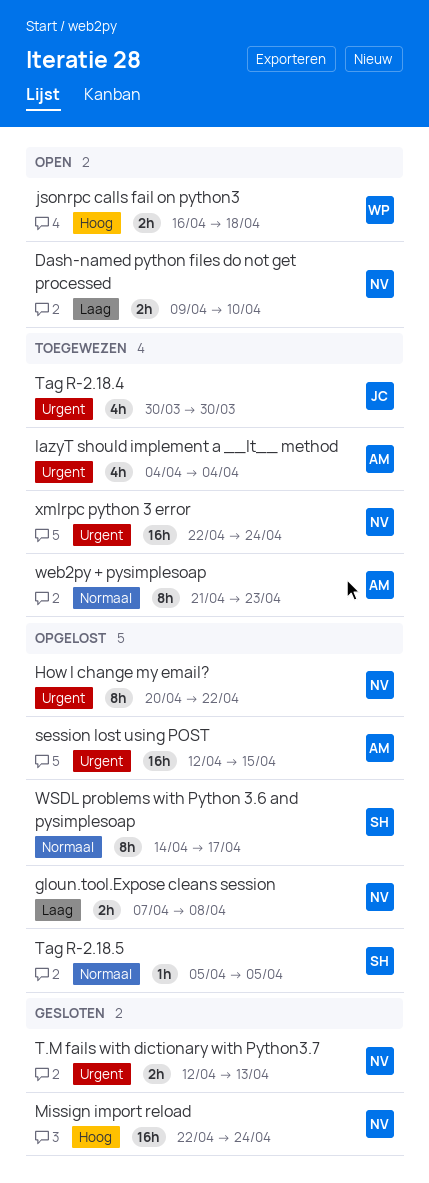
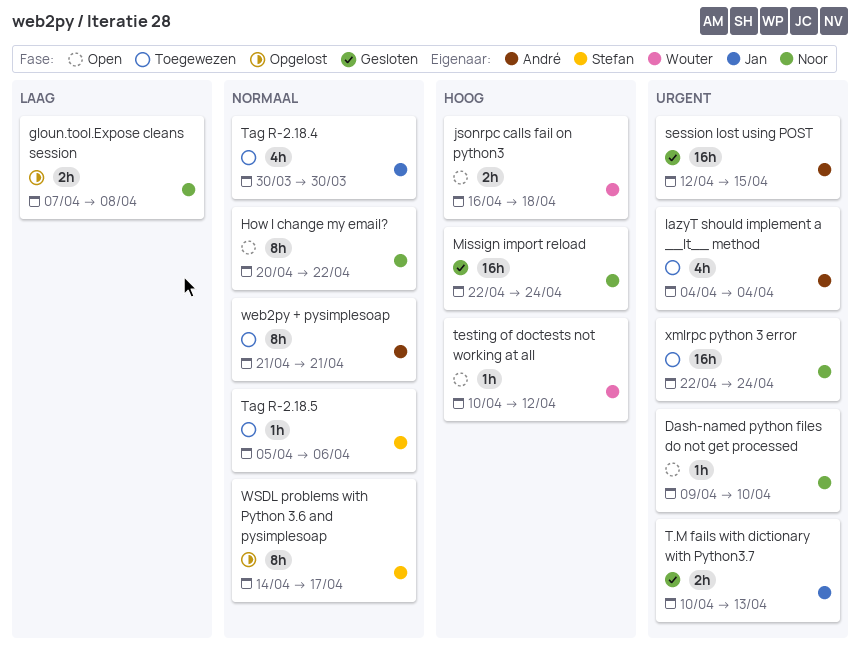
Dash-named python files do not get processed, priority: Laag -> Urgent
Dash-named python files do not get processed, estimate: 2h -> 1h
How I change my email?, status: Opgelost -> Open
How I change my email?, priority: Urgent -> Normaal
session lost using POST, status: Opgelost -> Gesloten
T.M fails with dictionary with Python3.7, owner: Noor -> Jan
T.M fails with dictionary with Python3.7, start: Apr 12 -> Apr 10
Tag R-2.18.4, priority: Urgent -> Normaal
Tag R-2.18.5, status: Opgelost -> Toegewezen
Tag R-2.18.5, due: Apr 5 -> Apr 6
testing of doctests not working at all: none -> present
web2py + pysimplesoap, due: Apr 23 -> Apr 21

